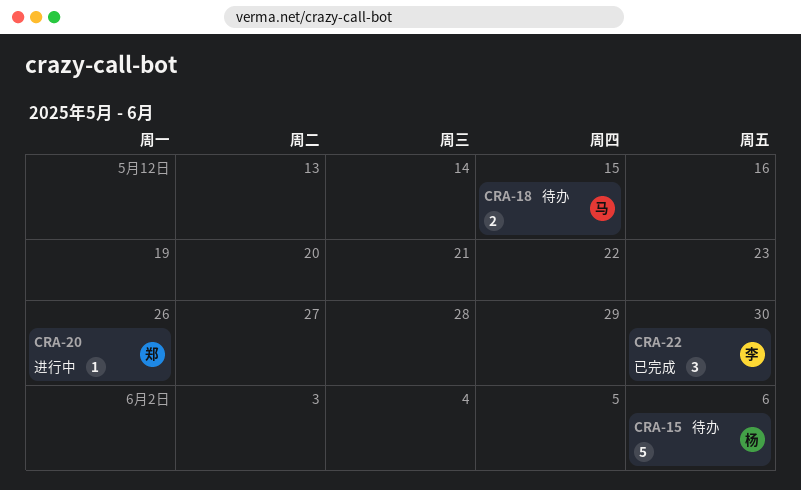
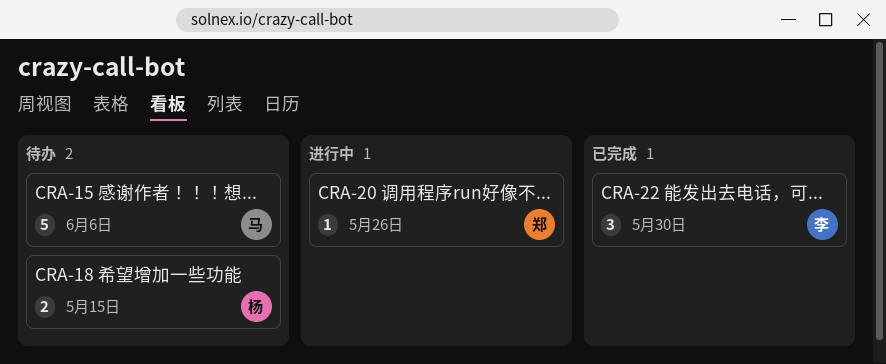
CRA-15, owner: 杨 -> 马
CRA-18, owner: 马 -> 杨

